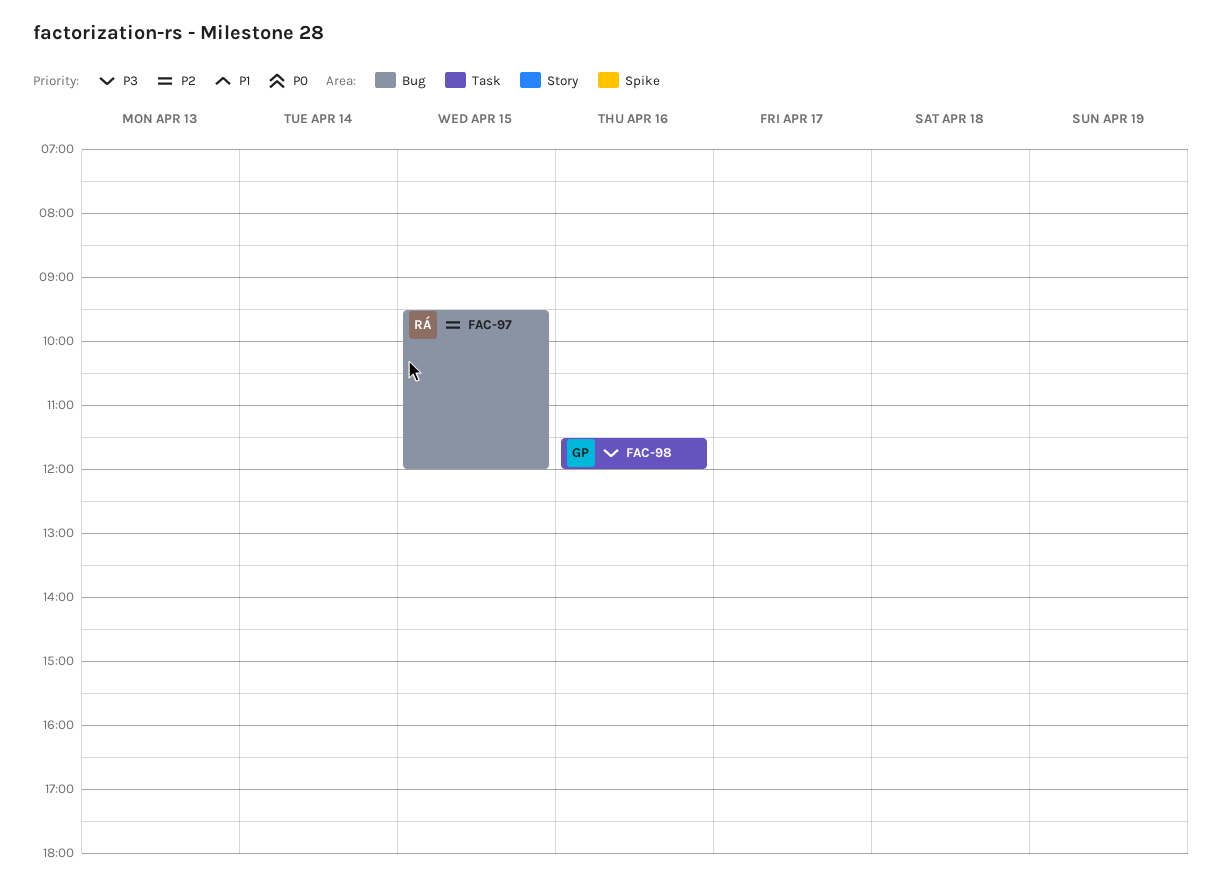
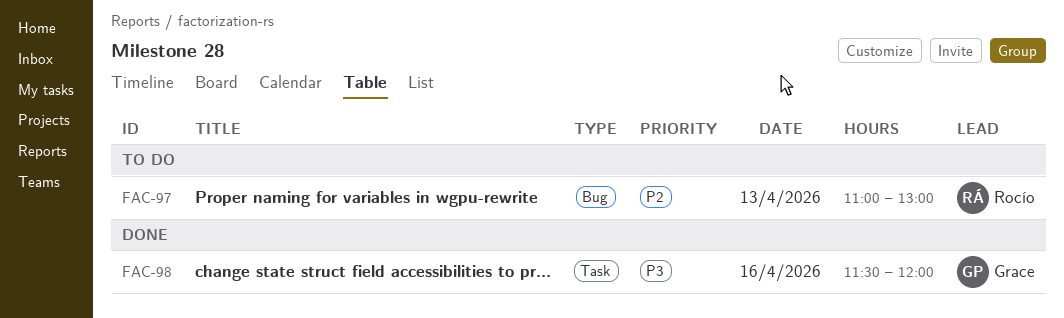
FAC-97, day: Apr 15 -> Apr 13
FAC-97, begins: 09:30 -> 11:00
FAC-97, ends: 12:00 -> 13:00

